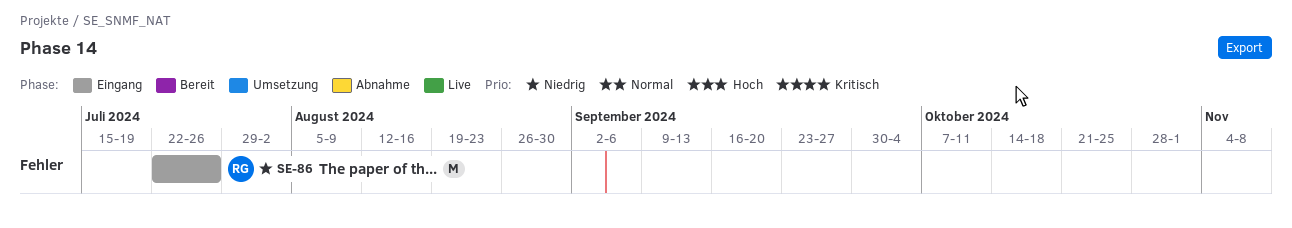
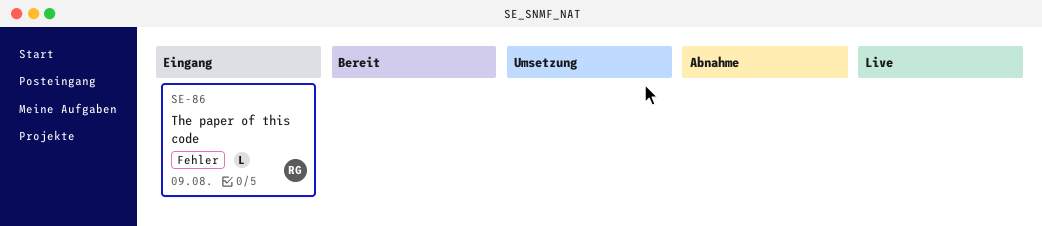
SE-86, estimate: M -> L
SE-86, due: Jul 26 -> Aug 9

